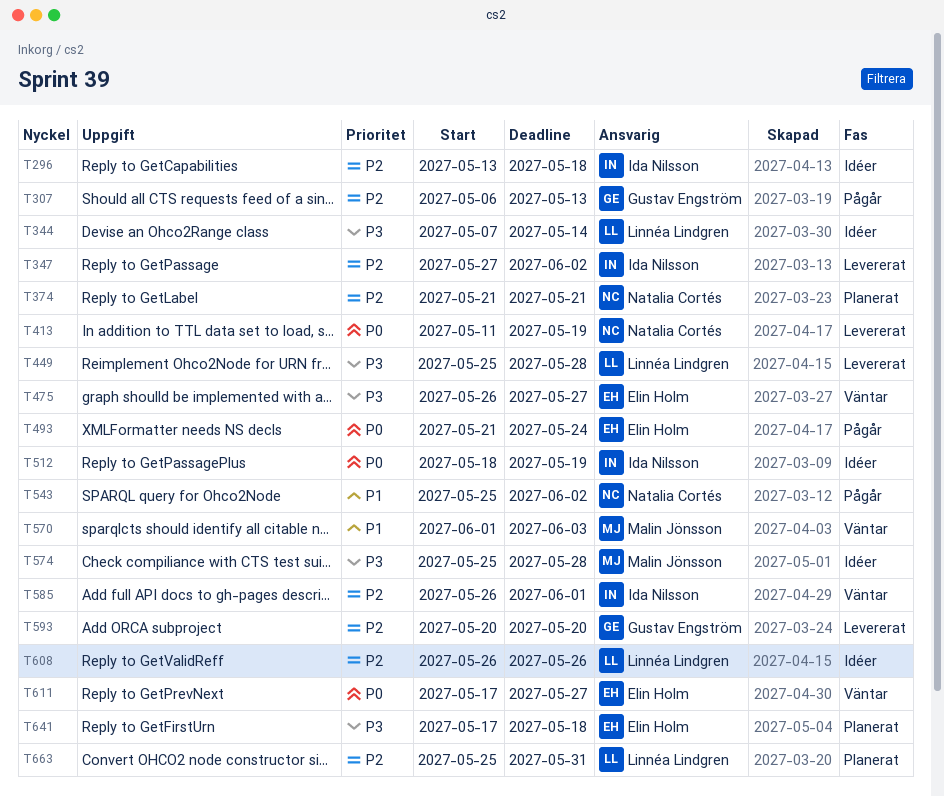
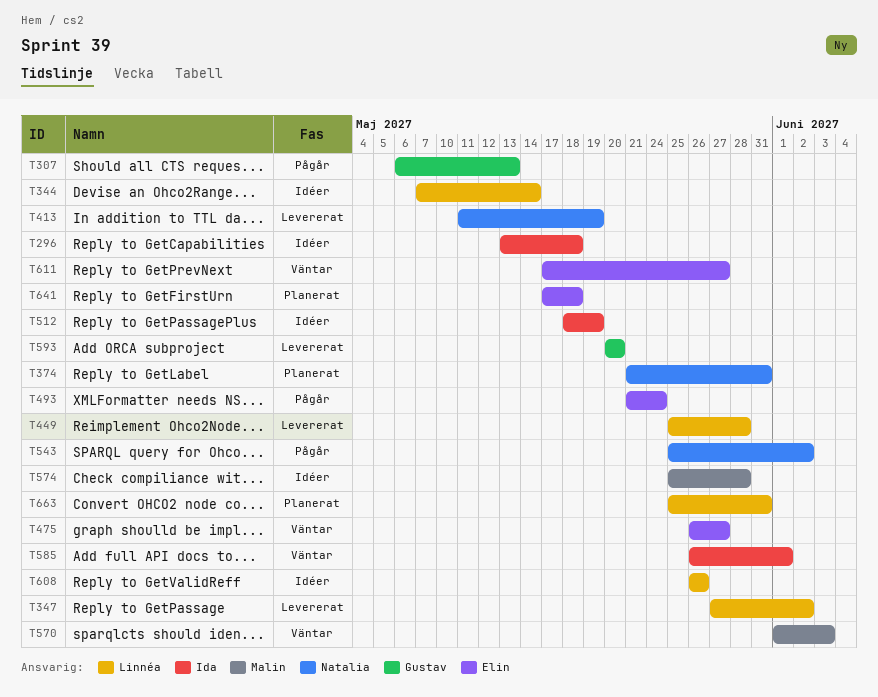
T347, owner: Ida Nilsson -> Linnéa Lindgren
T374, due: May 21 -> May 31

